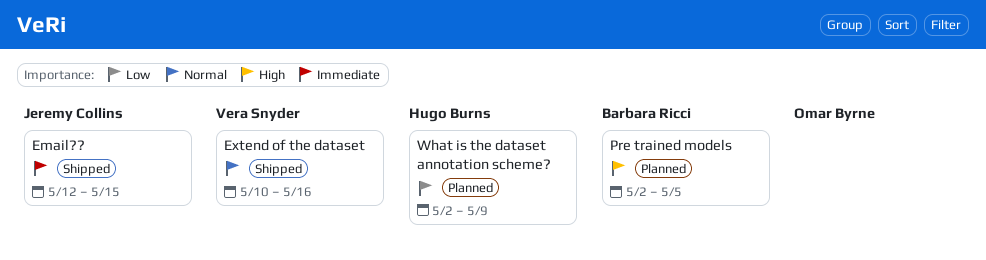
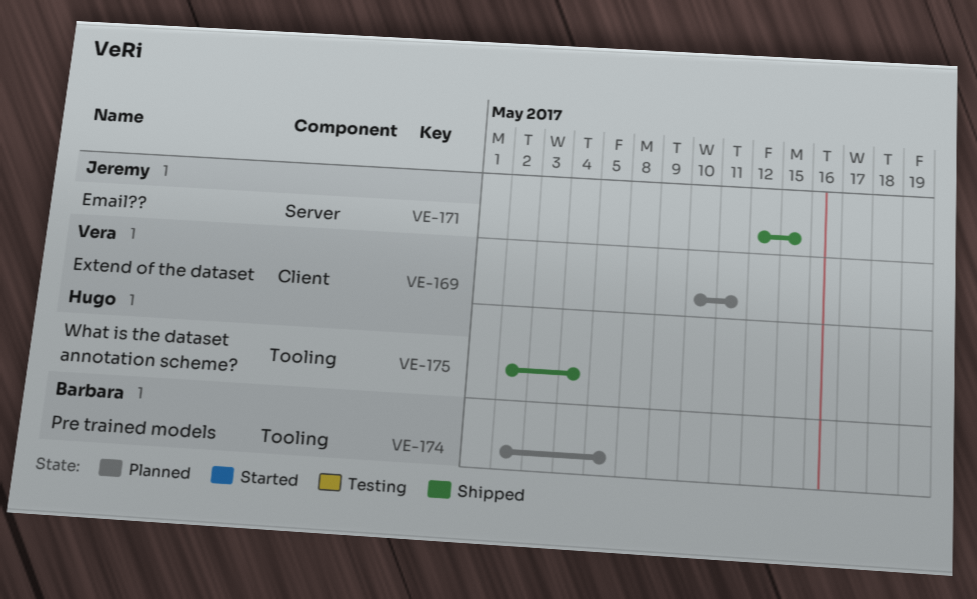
Extend of the dataset, status: Shipped -> Planned
Extend of the dataset, due: May 16 -> May 11
What is the dataset annotation scheme?, status: Planned -> Shipped
What is the dataset annotation scheme?, due: May 9 -> May 4

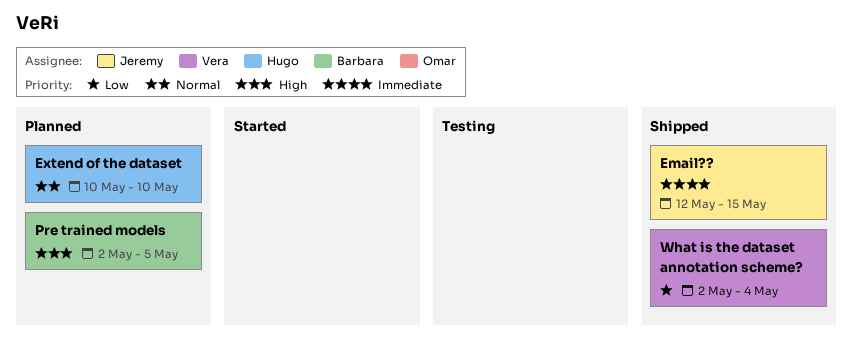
Extend of the dataset, owner: Vera -> Hugo
Extend of the dataset, due: May 11 -> May 10
What is the dataset annotation scheme?, owner: Hugo -> Vera

